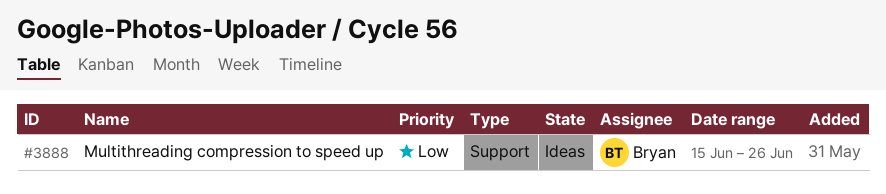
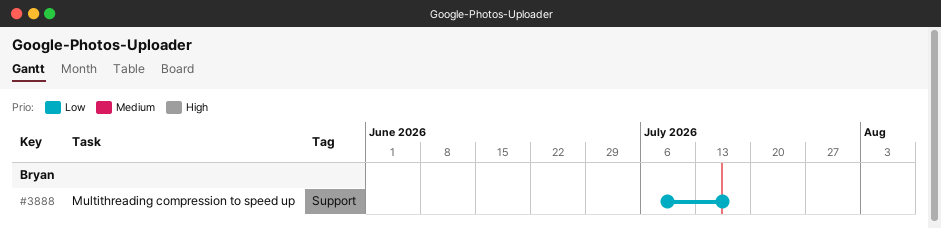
#3888, start: Jun 15 -> Jul 6
#3888, due: Jun 26 -> Jul 17

